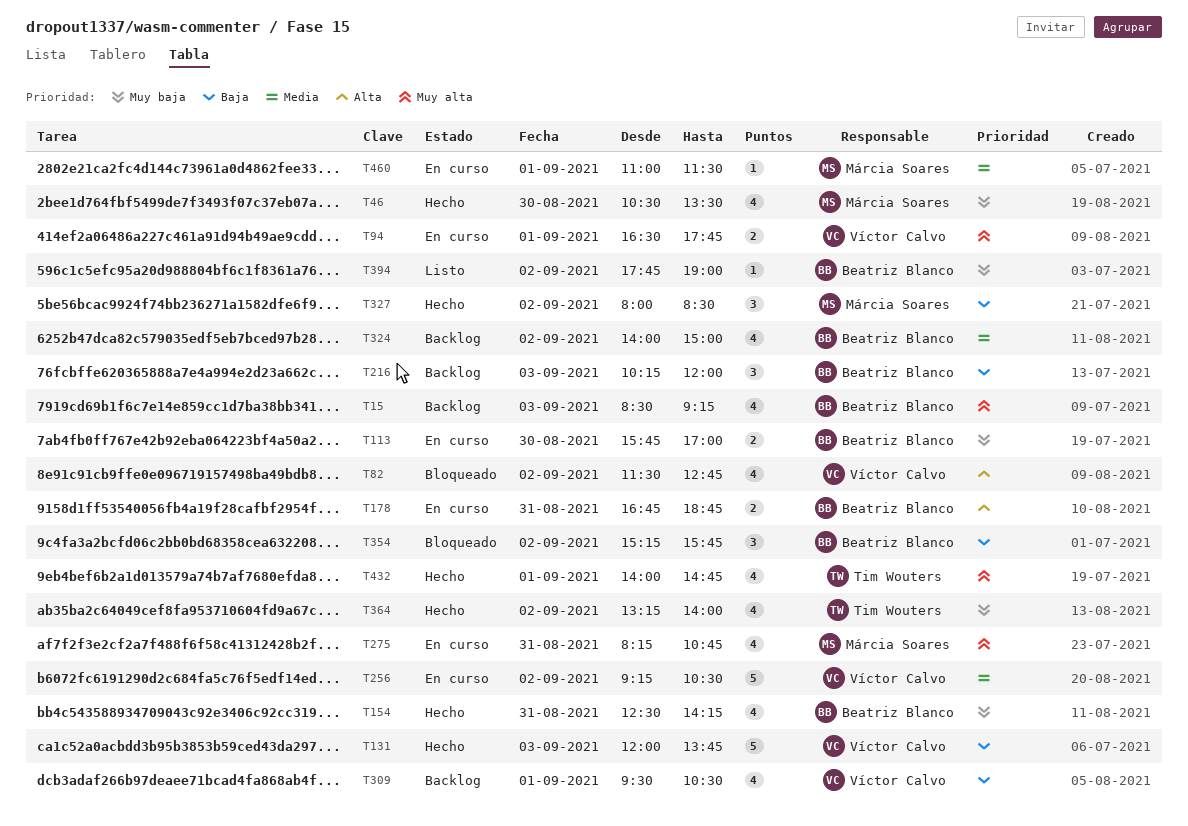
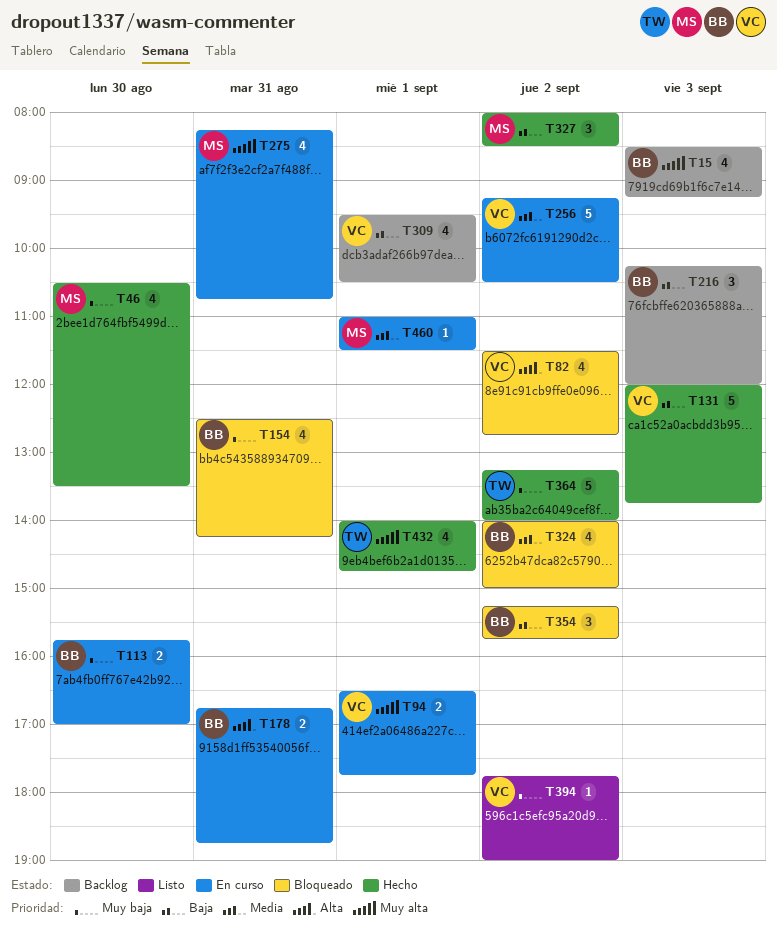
T154, status: Hecho -> Bloqueado
T324, status: Backlog -> Bloqueado
T364, estimate: 4 -> 5
T394, owner: Beatriz Blanco -> Víctor Calvo

